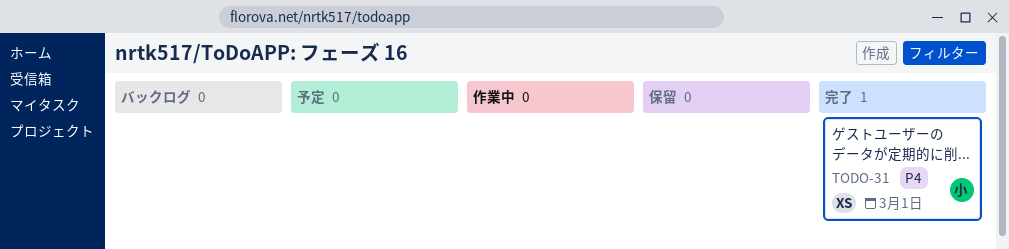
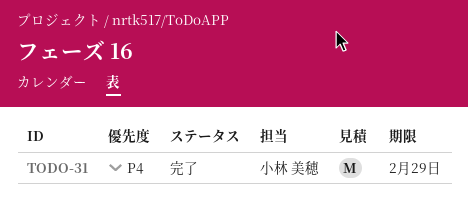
TODO-31, estimate: XS -> M
TODO-31, due: Mar 1 -> Feb 29

